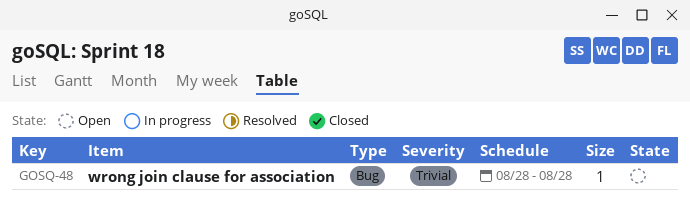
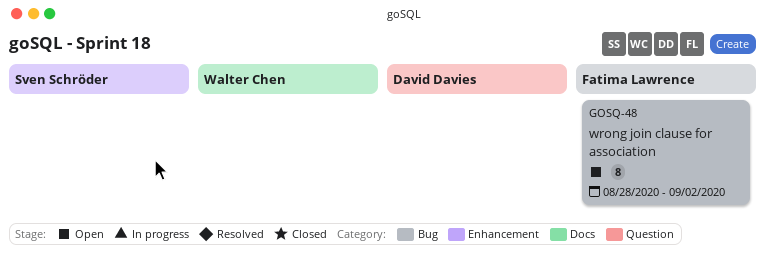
GOSQ-48, estimate: 1 -> 8
GOSQ-48, due: Aug 28 -> Sep 2

